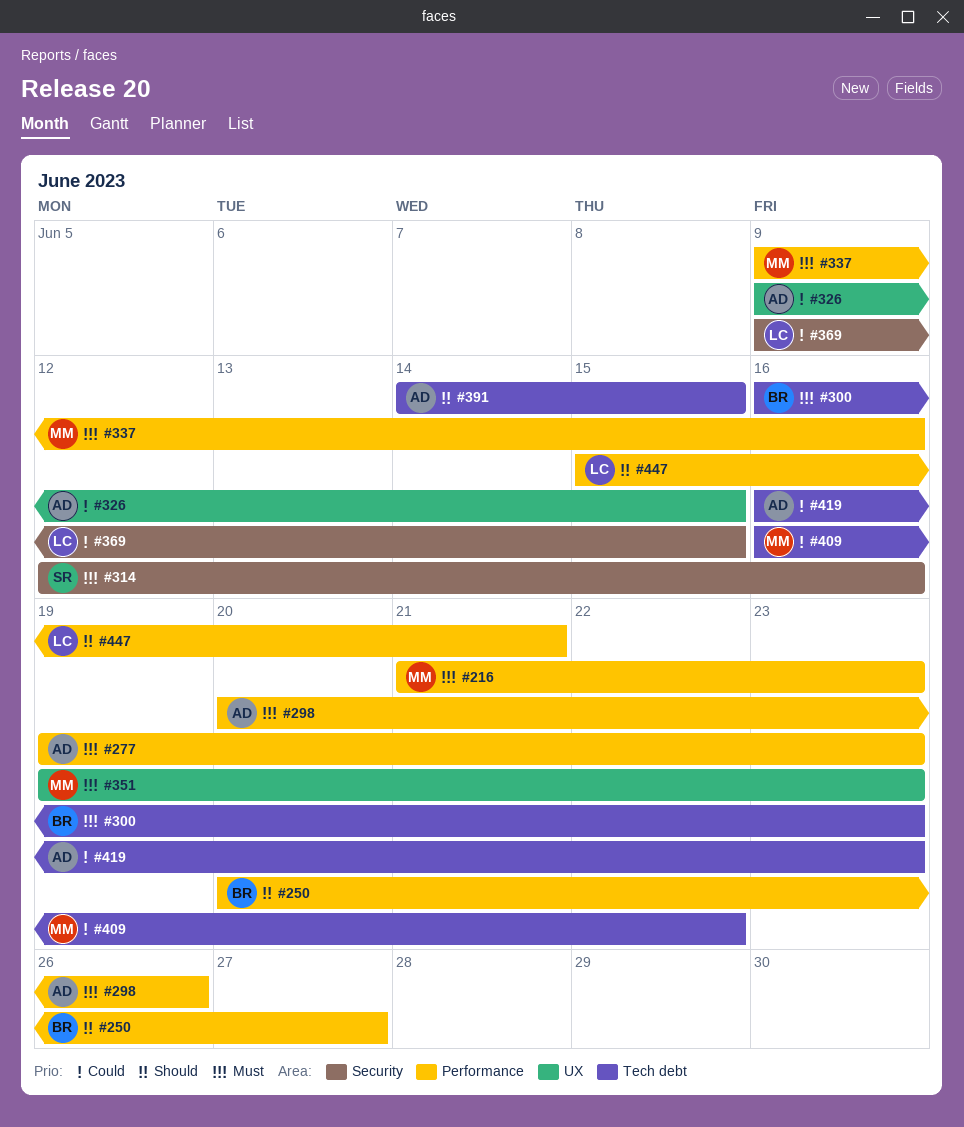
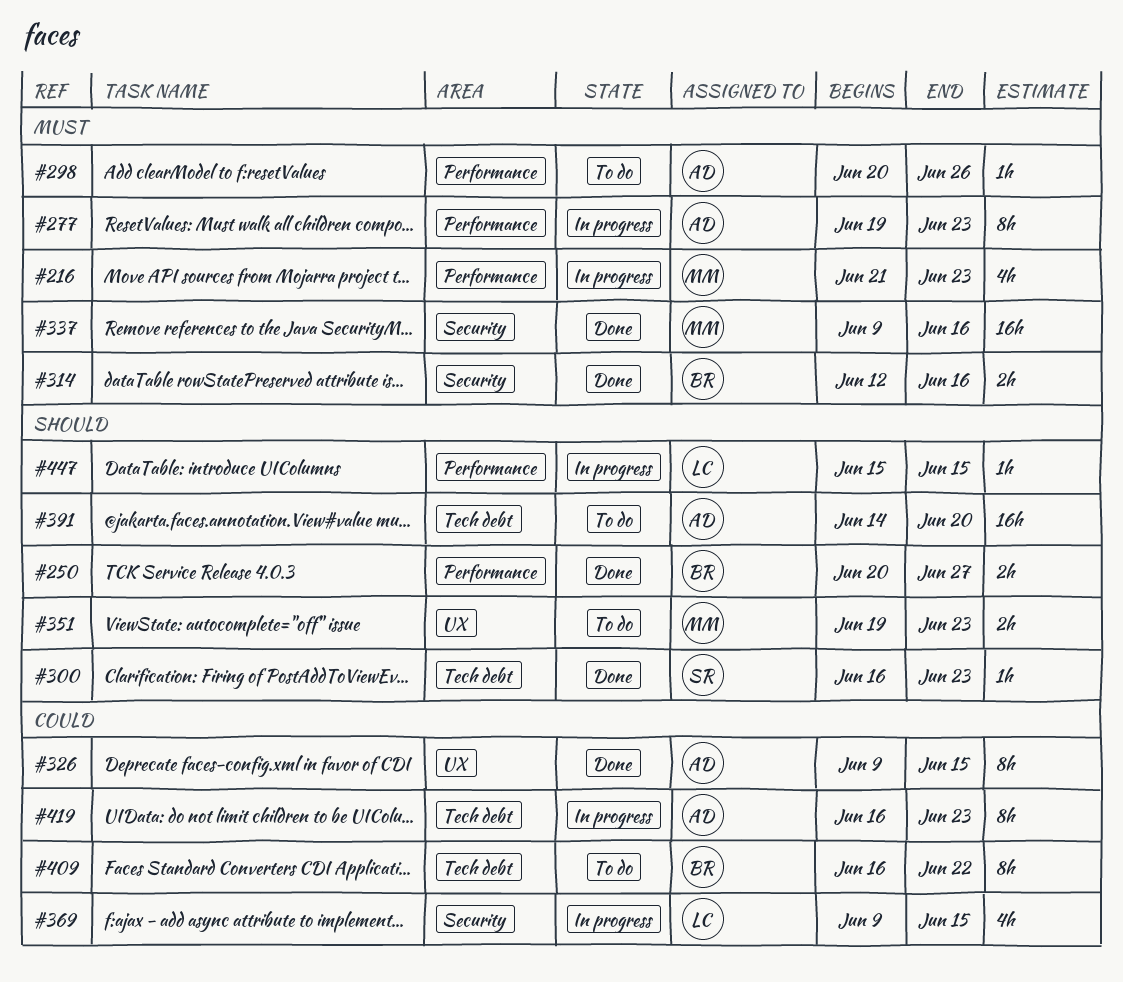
#300, owner: BR -> SR
#300, priority: Must -> Should
#314, owner: SR -> BR
#337, label: Performance -> Security
#351, priority: Must -> Should
#391, due: Jun 15 -> Jun 20
#409, owner: MM -> BR
#447, due: Jun 21 -> Jun 15

